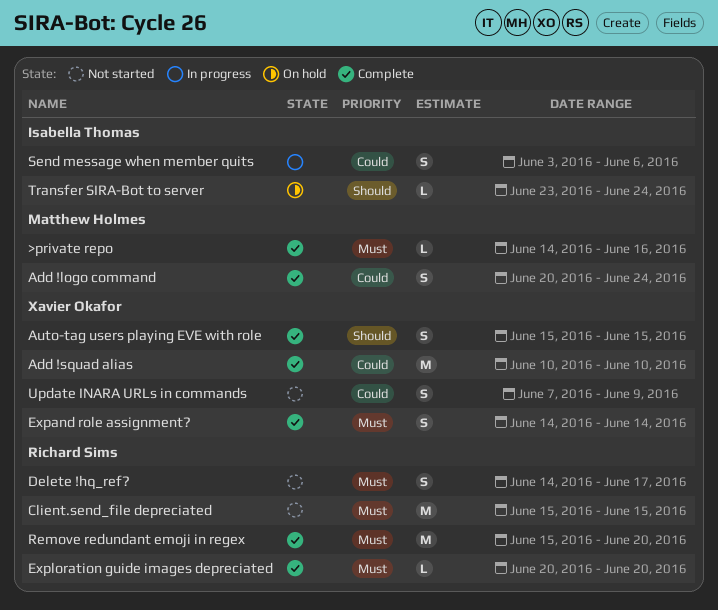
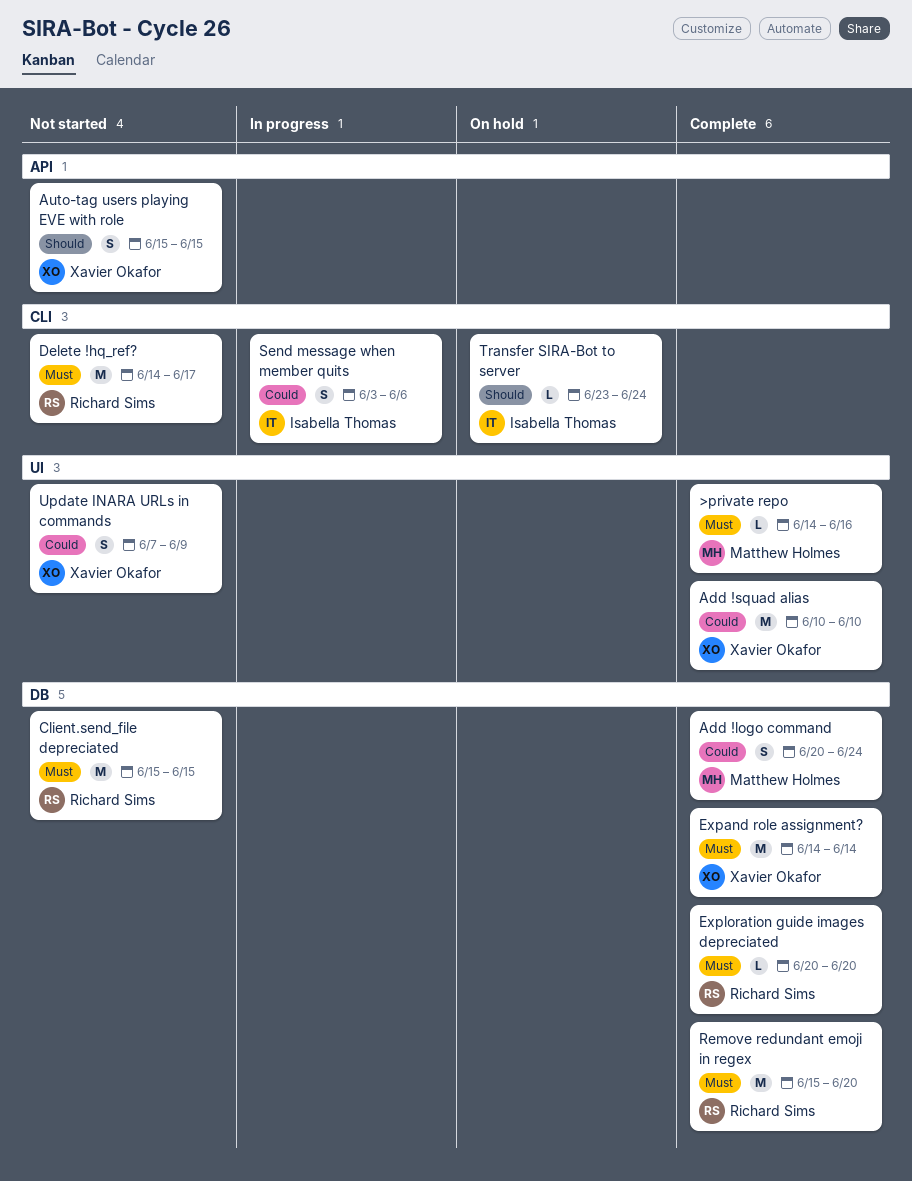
Auto-tag users playing EVE with role, status: Complete -> Not started
Delete !hq_ref?, estimate: S -> M
Expand role assignment?, estimate: S -> M

